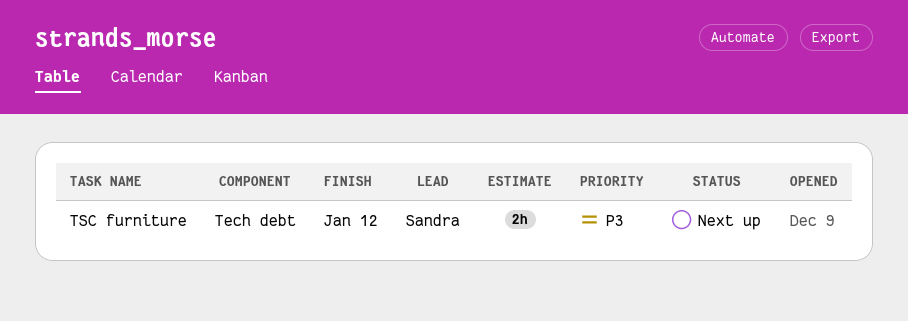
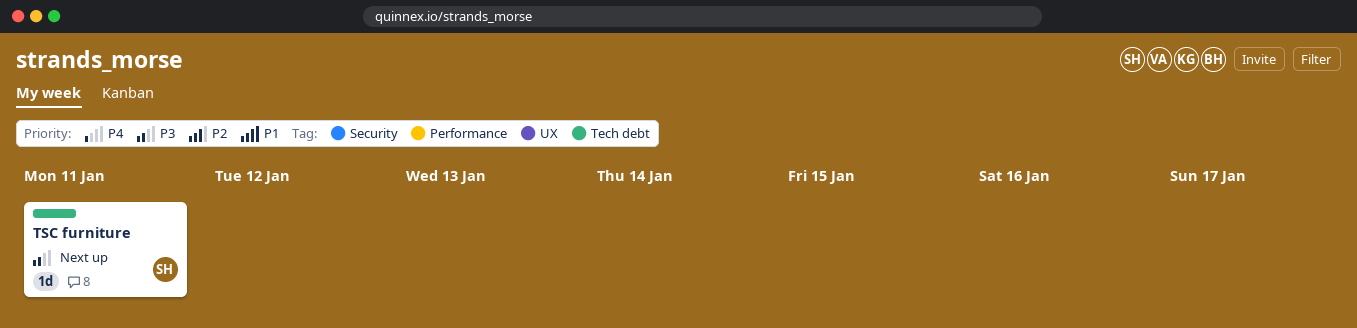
TSC furniture, estimate: 2h -> 1d
TSC furniture, due: Jan 12 -> Jan 11

